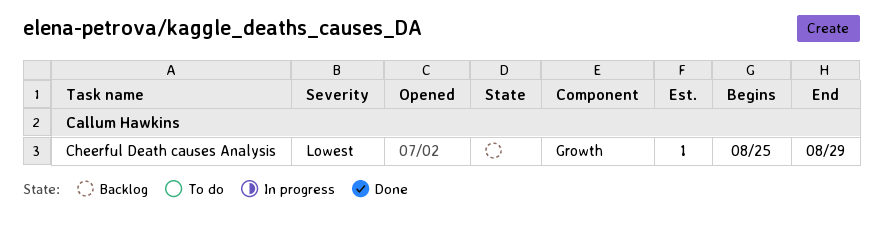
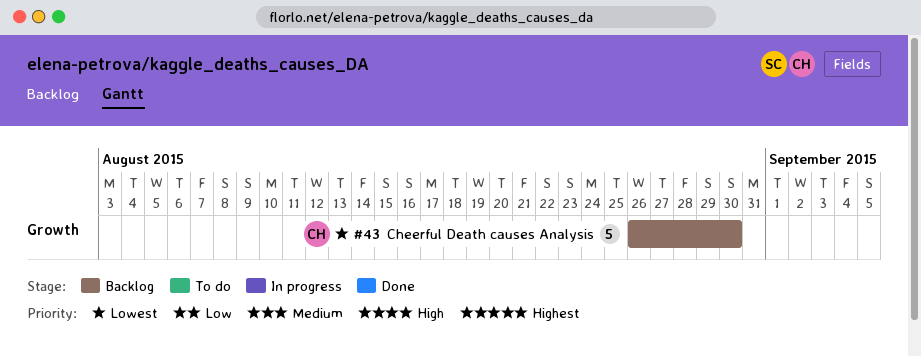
Cheerful Death causes Analysis, estimate: 1 -> 5
Cheerful Death causes Analysis, start: Aug 25 -> Aug 26
Cheerful Death causes Analysis, due: Aug 29 -> Aug 30

